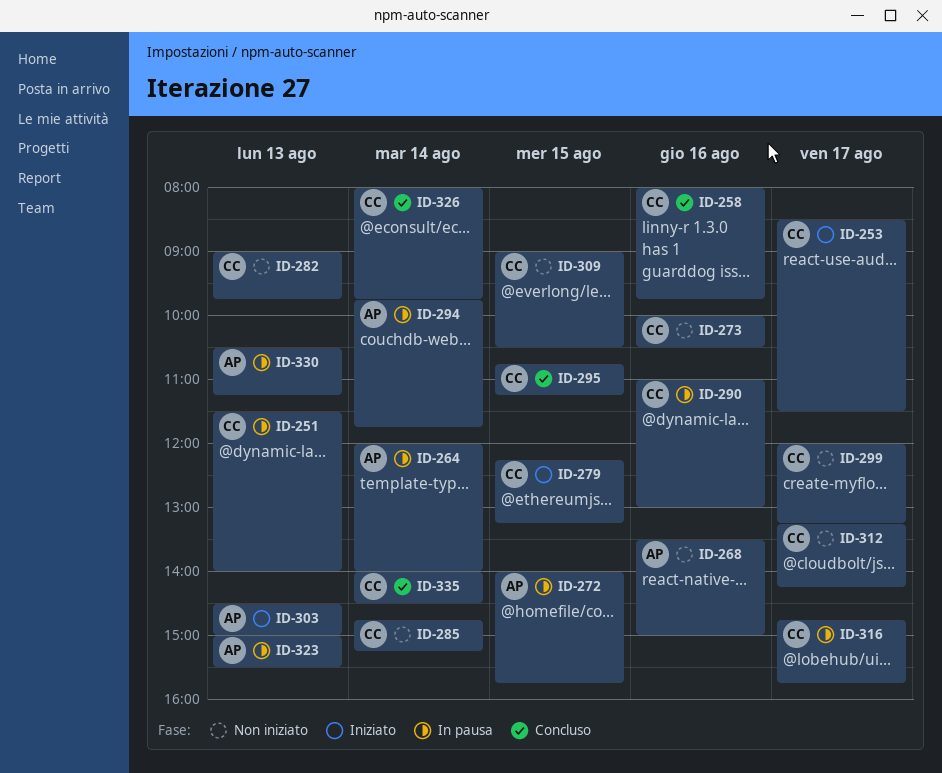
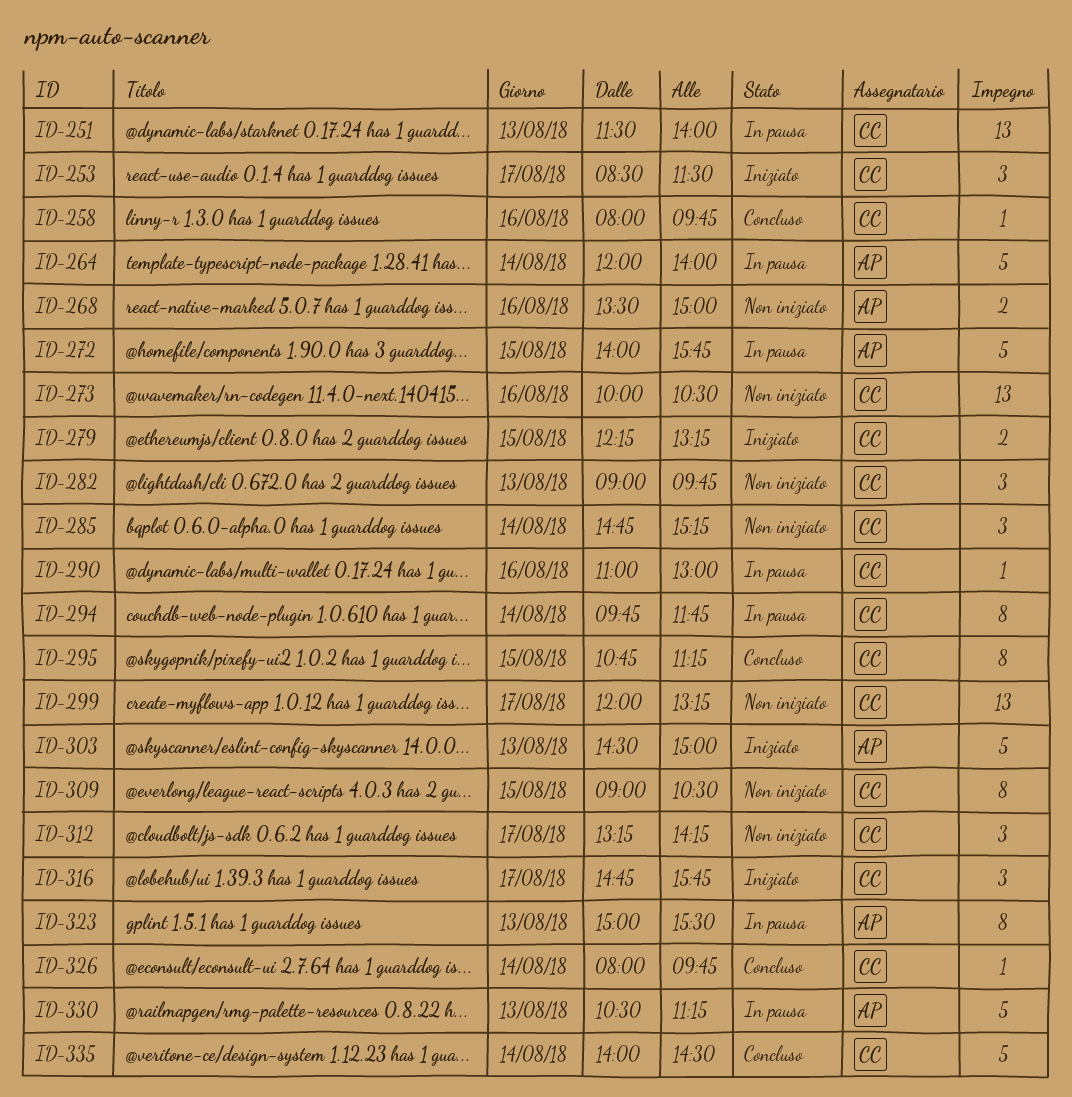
ID-294, owner: AP -> CC
ID-316, status: In pausa -> Iniziato

